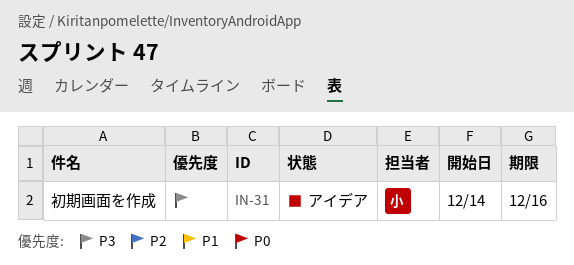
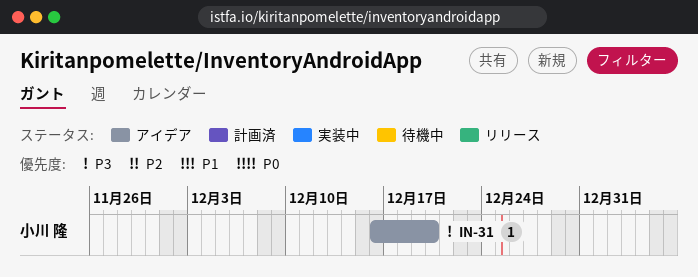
IN-31, start: Dec 14 -> Dec 16
IN-31, due: Dec 16 -> Dec 20

